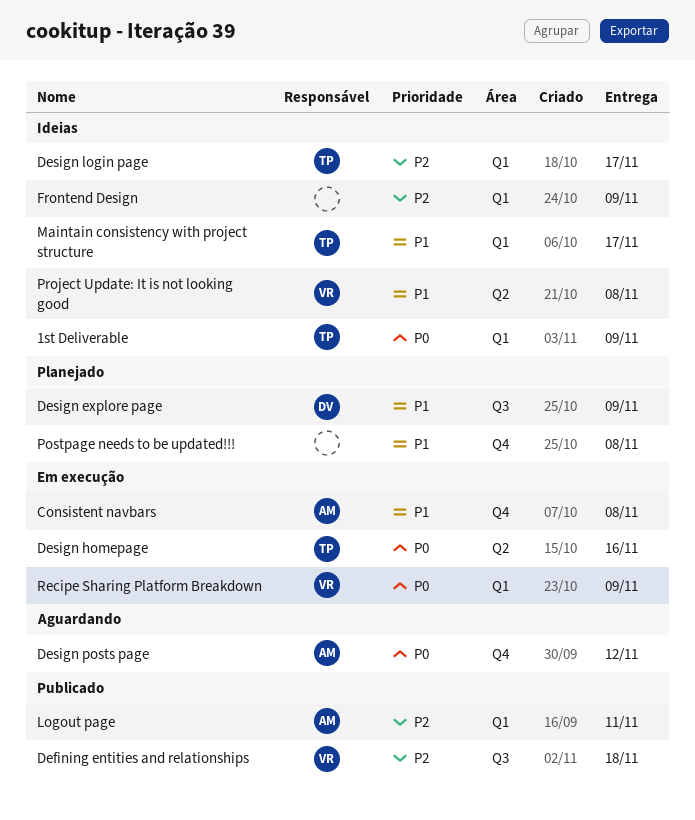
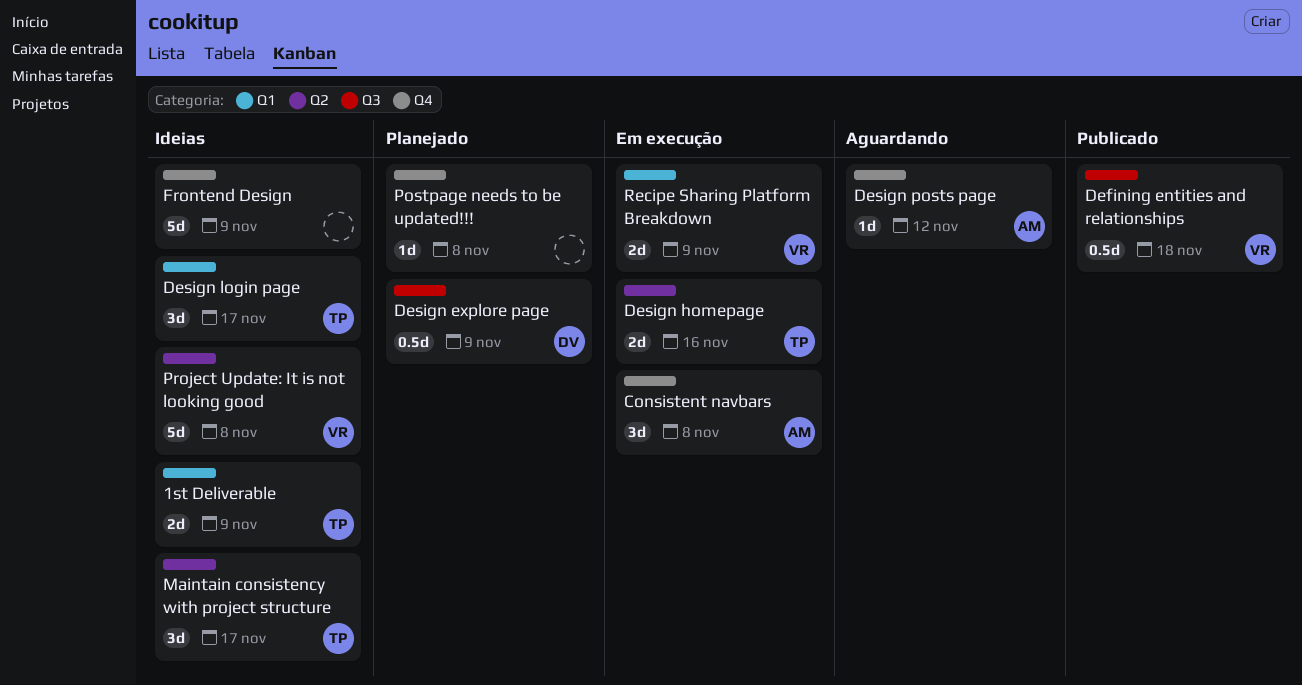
Frontend Design, label: Q1 -> Q4
Logout page: present -> none
Maintain consistency with project structure, label: Q1 -> Q2

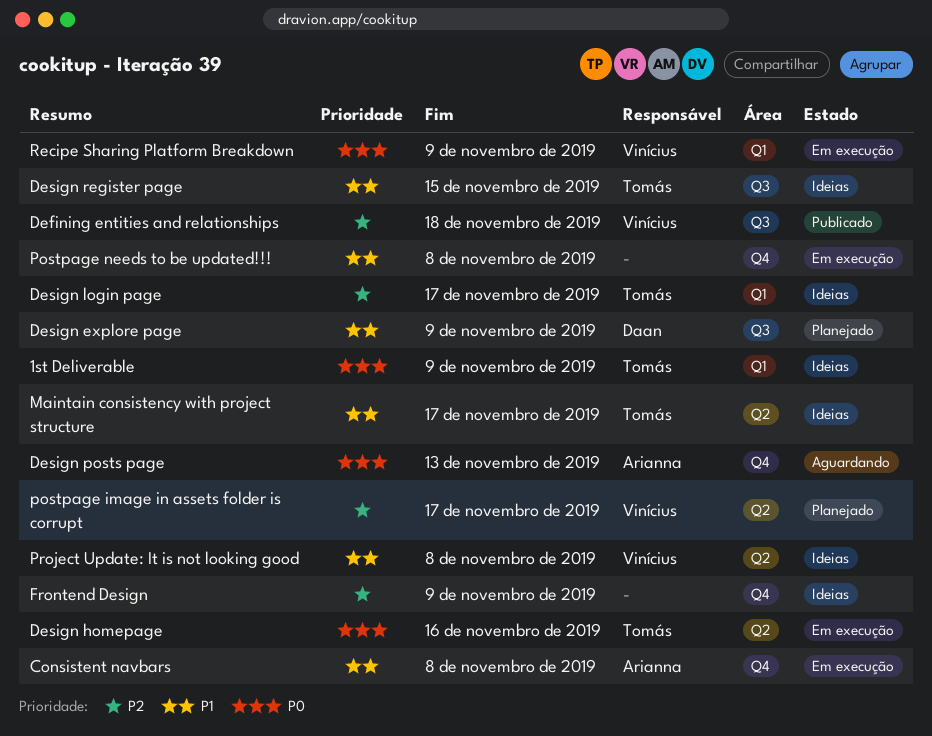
Design posts page, due: Nov 12 -> Nov 13
Design register page: none -> present
postpage image in assets folder is corrupt: none -> present
Postpage needs to be updated!!!, status: Planejado -> Em execução

